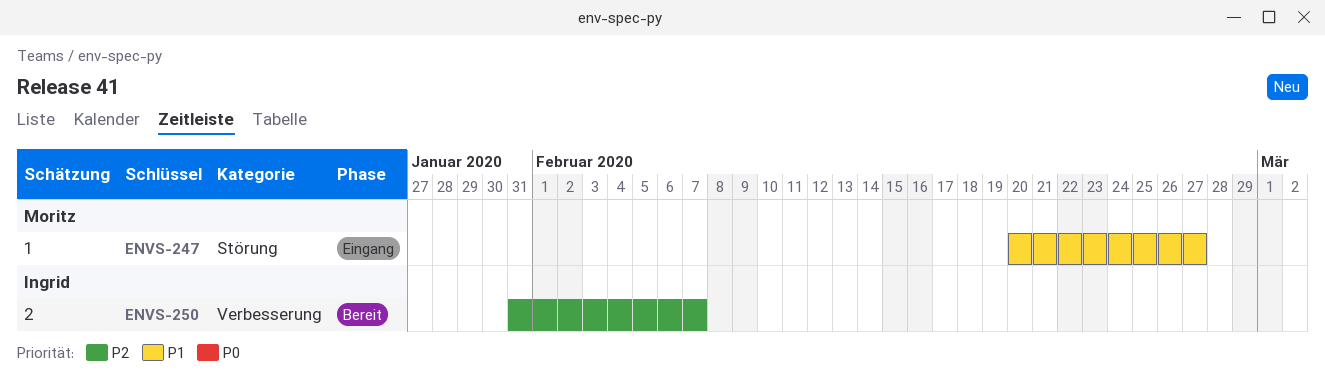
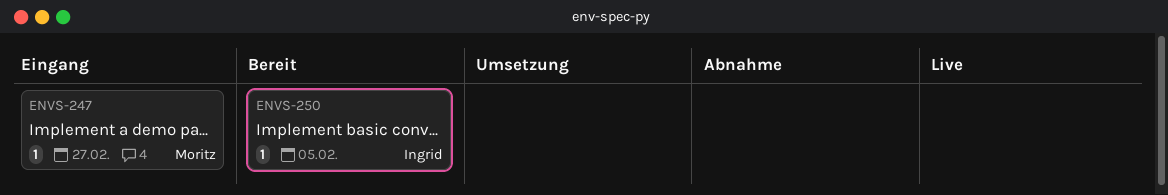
ENVS-250, estimate: 2 -> 1
ENVS-250, due: Feb 7 -> Feb 5

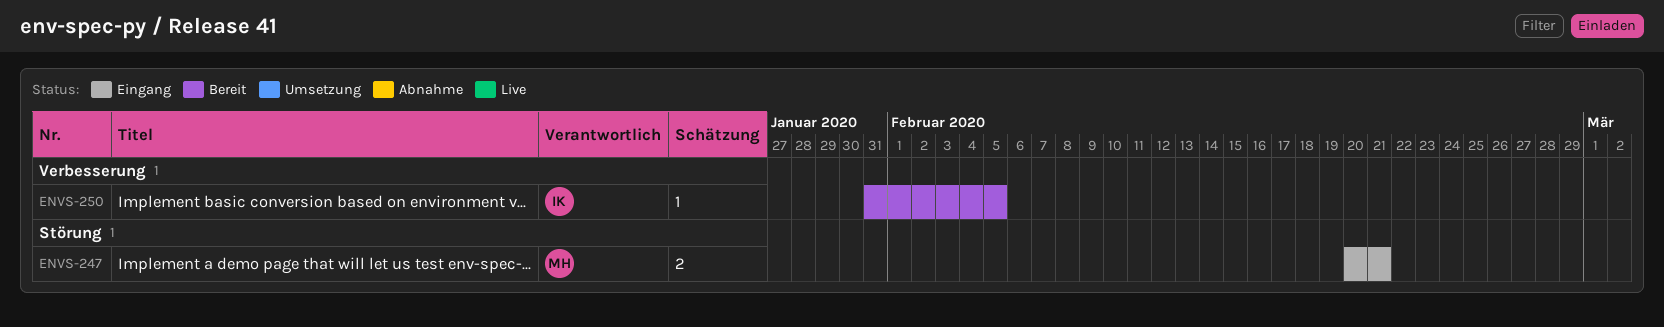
ENVS-247, estimate: 1 -> 2
ENVS-247, due: Feb 27 -> Feb 21

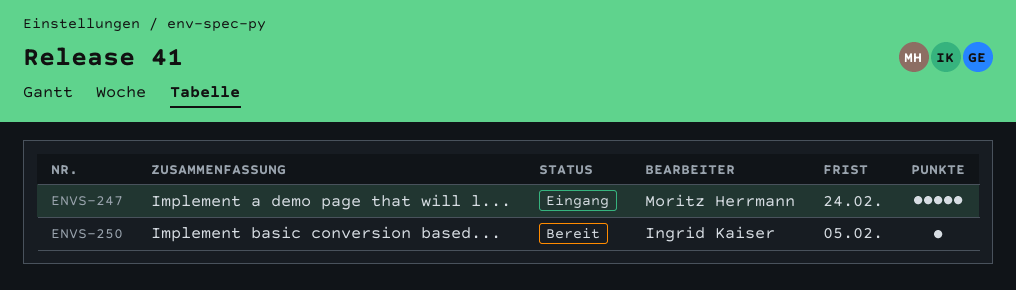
ENVS-247, estimate: 2 -> 5
ENVS-247, due: Feb 21 -> Feb 24

